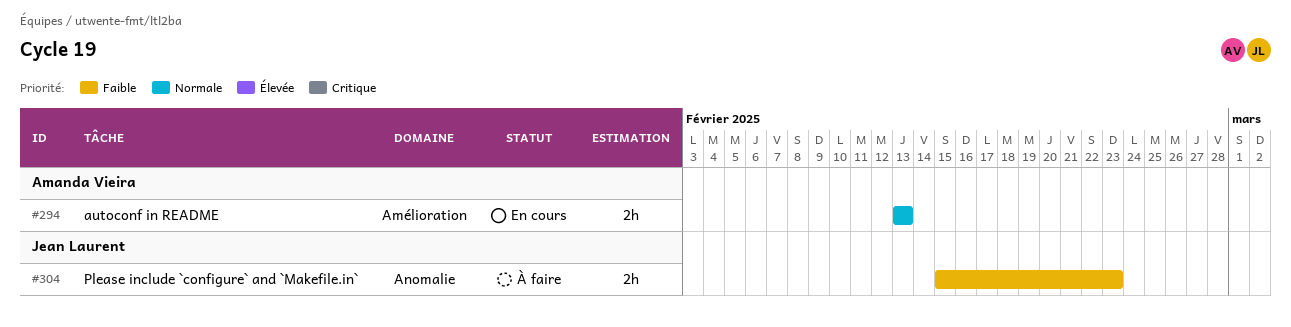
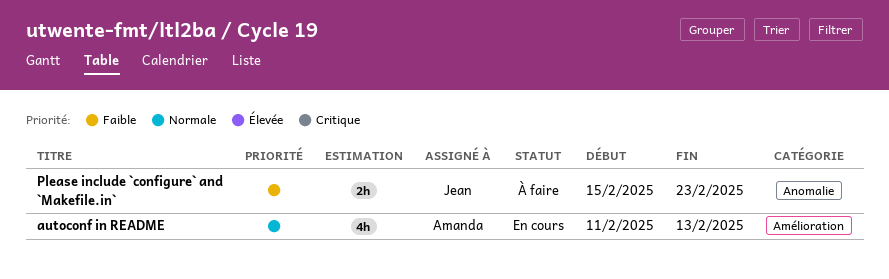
autoconf in README, estimate: 2h -> 4h
autoconf in README, start: Feb 13 -> Feb 11

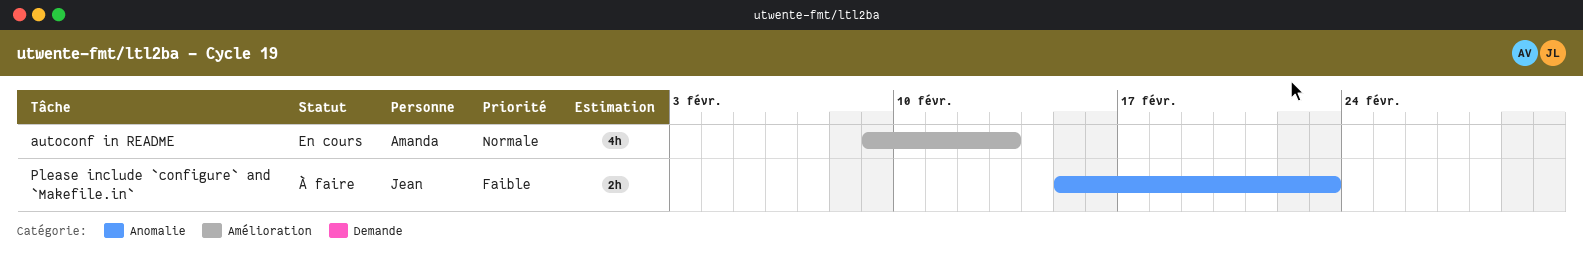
autoconf in README, start: Feb 11 -> Feb 9

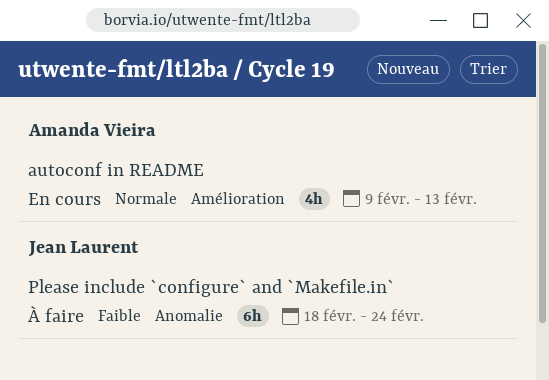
Please include `configure` and `Makefile.in`, estimate: 2h -> 6h
Please include `configure` and `Makefile.in`, start: Feb 15 -> Feb 18
Please include `configure` and `Makefile.in`, due: Feb 23 -> Feb 24

